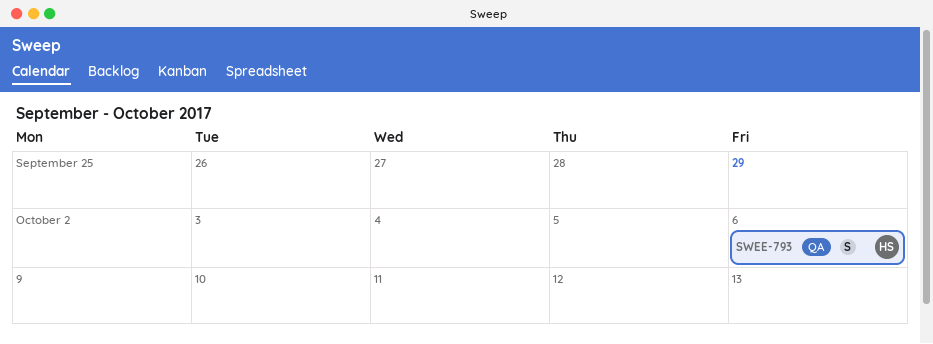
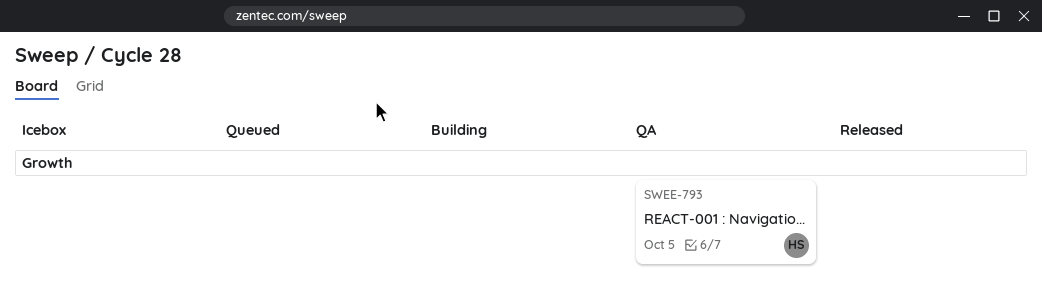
SWEE-793, due: Oct 6 -> Oct 5

